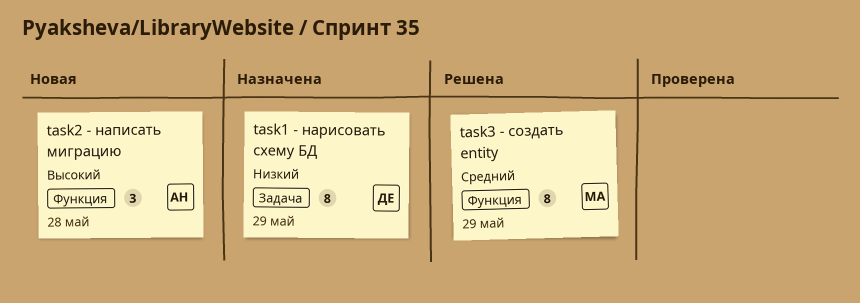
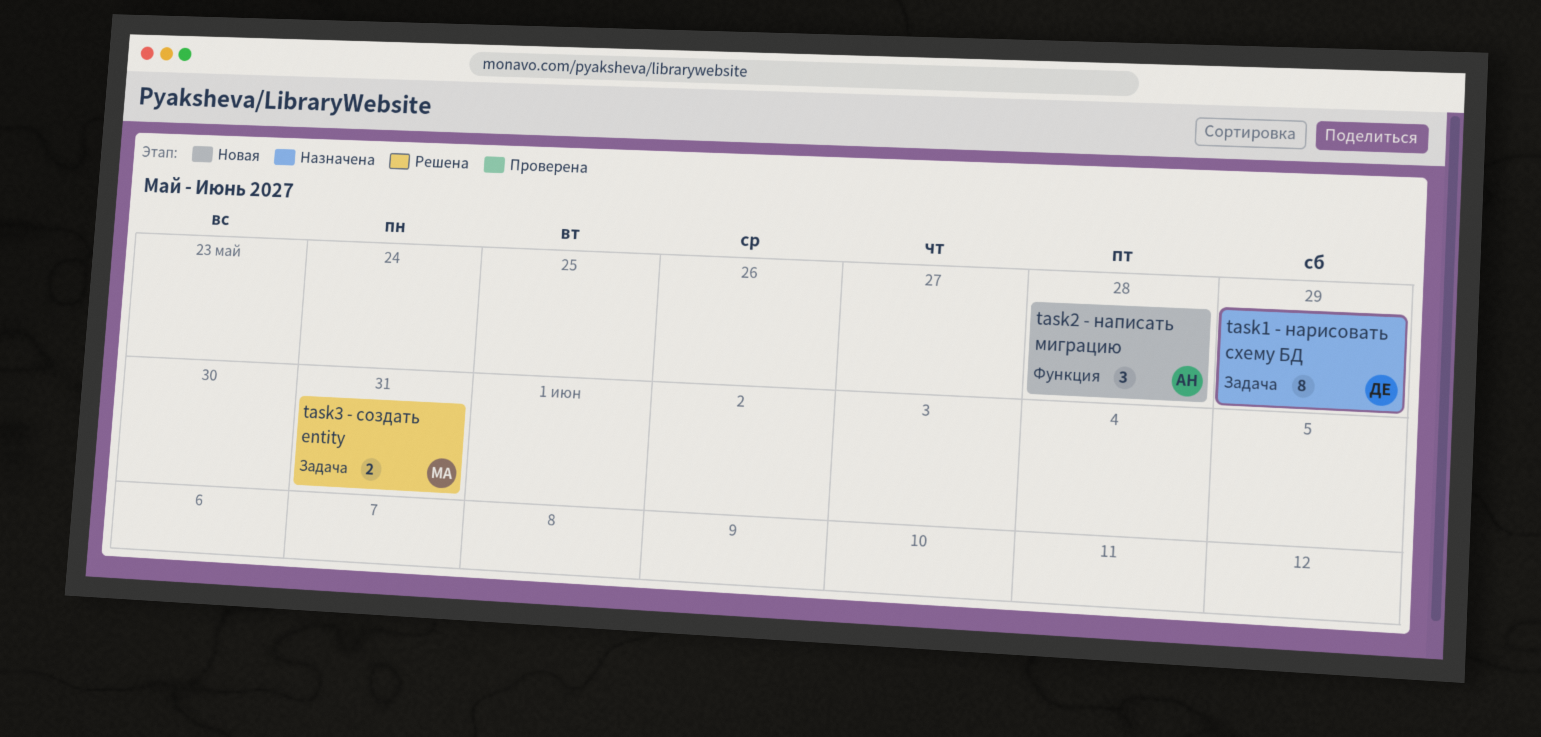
task3 - создать entity, label: Функция -> Задача
task3 - создать entity, estimate: 8 -> 2
task3 - создать entity, due: May 29 -> May 31

